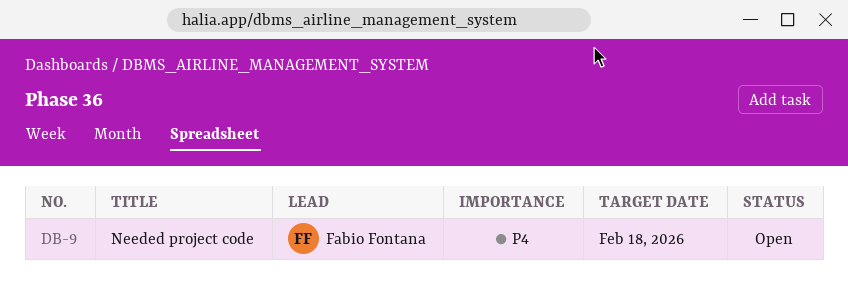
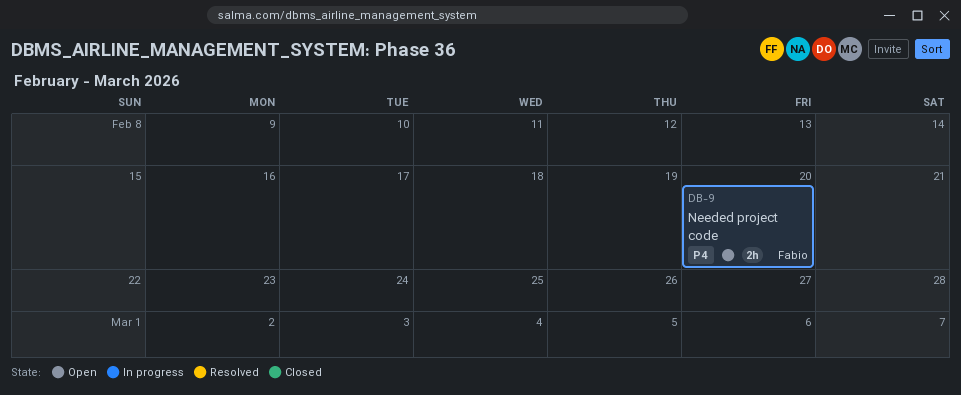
DB-9, due: Feb 18 -> Feb 20

